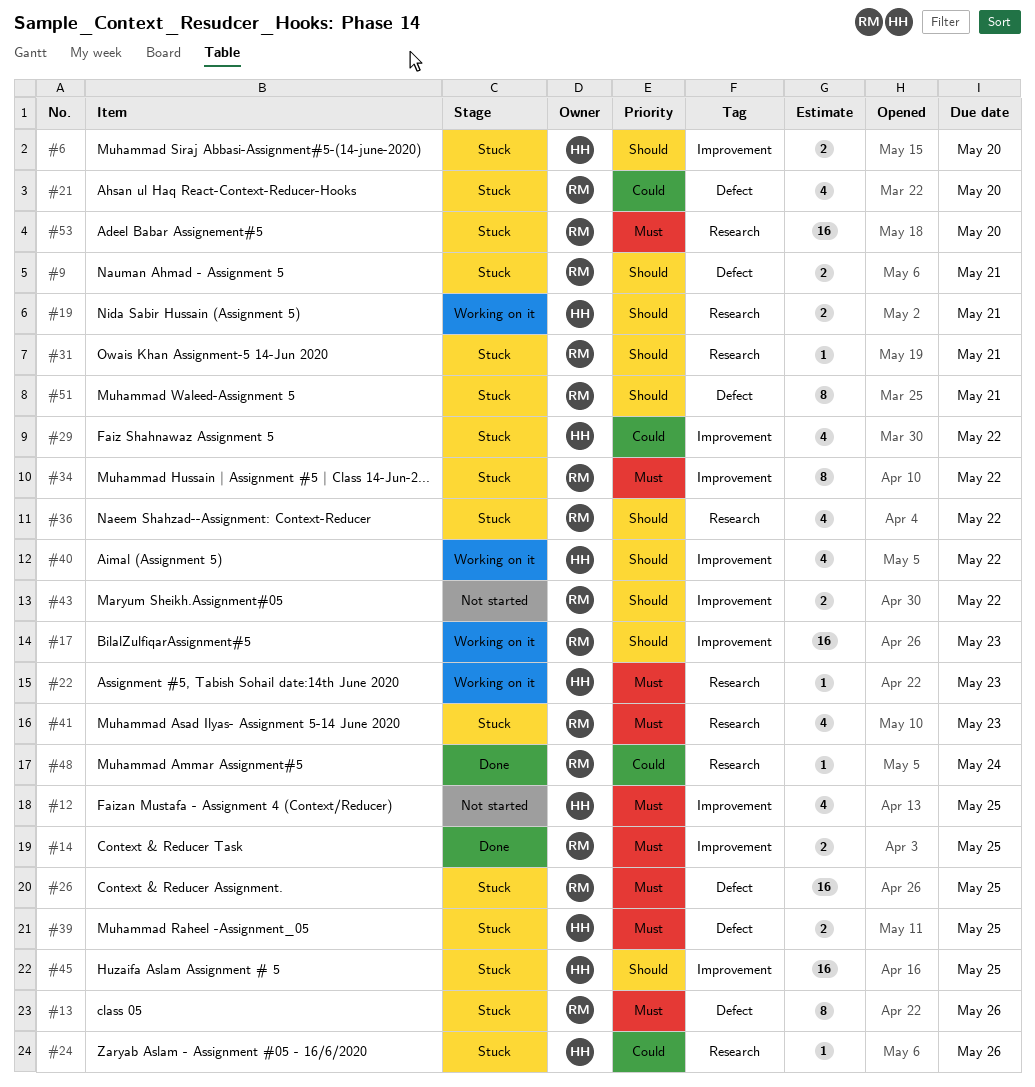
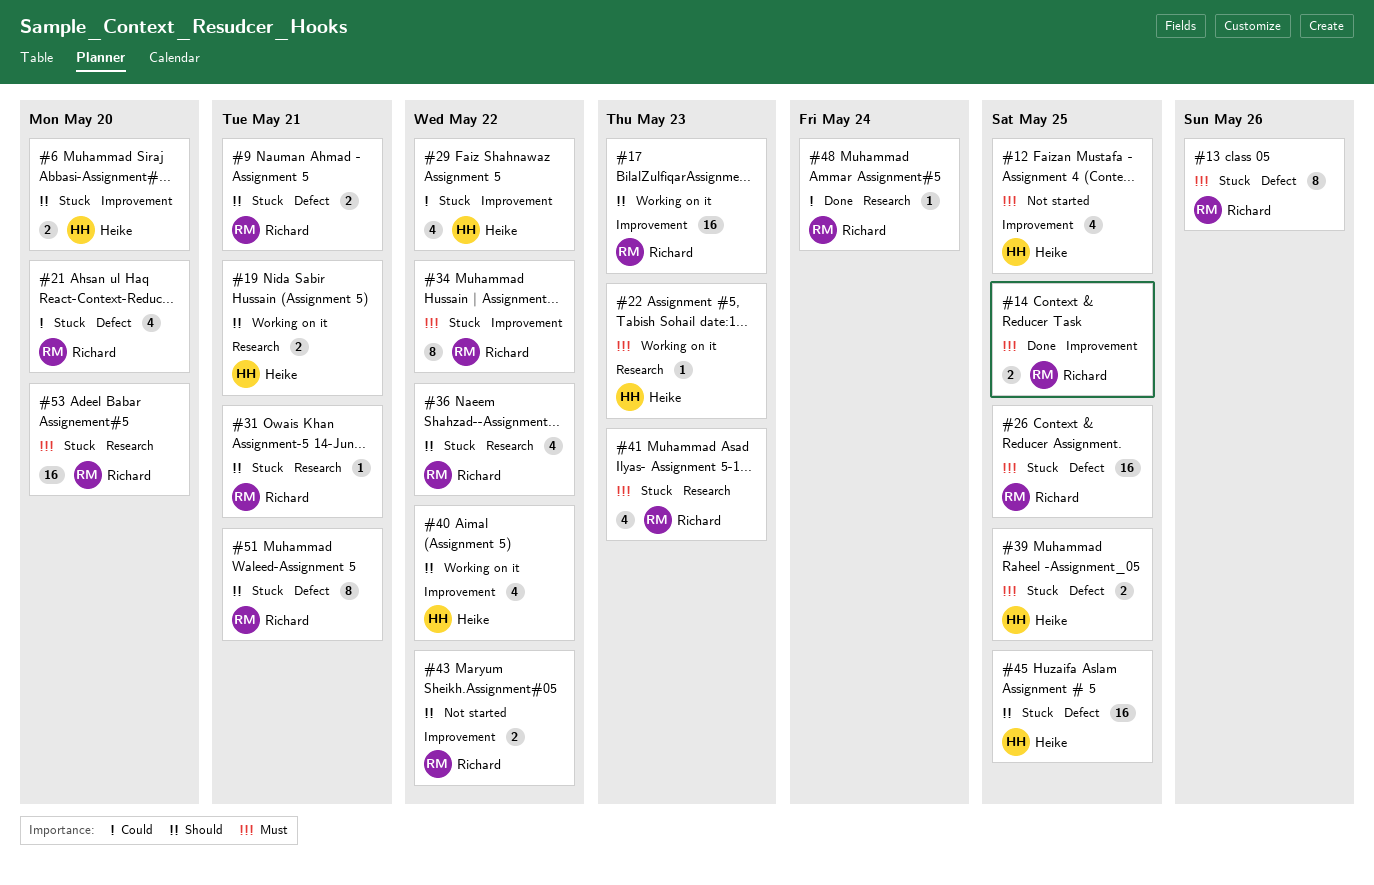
#24: present -> none
#45, label: Improvement -> Defect

